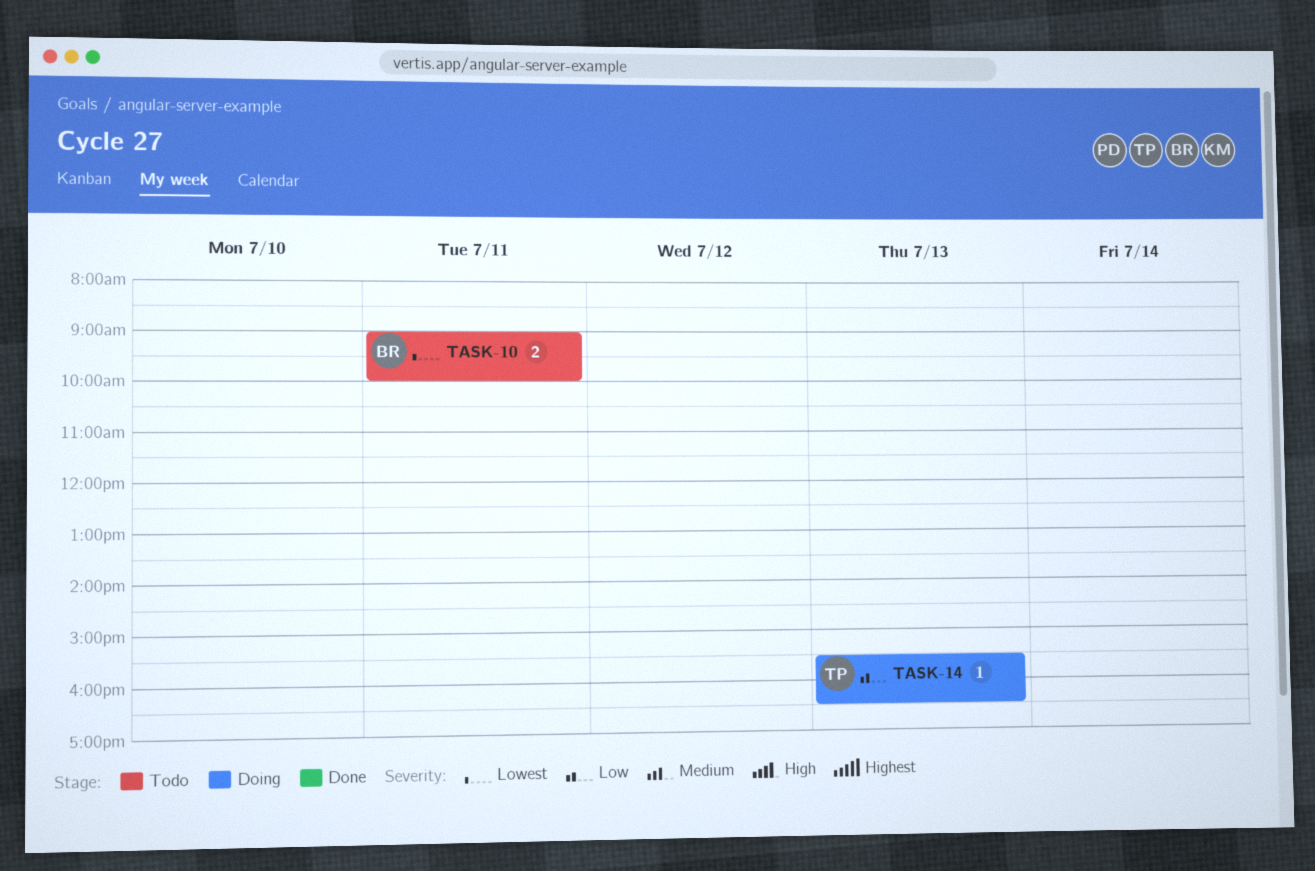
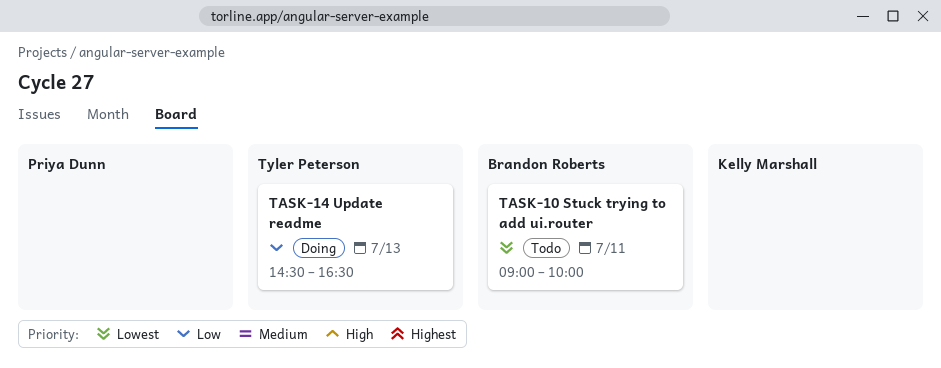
TASK-14, begins: 15:30 -> 14:30

